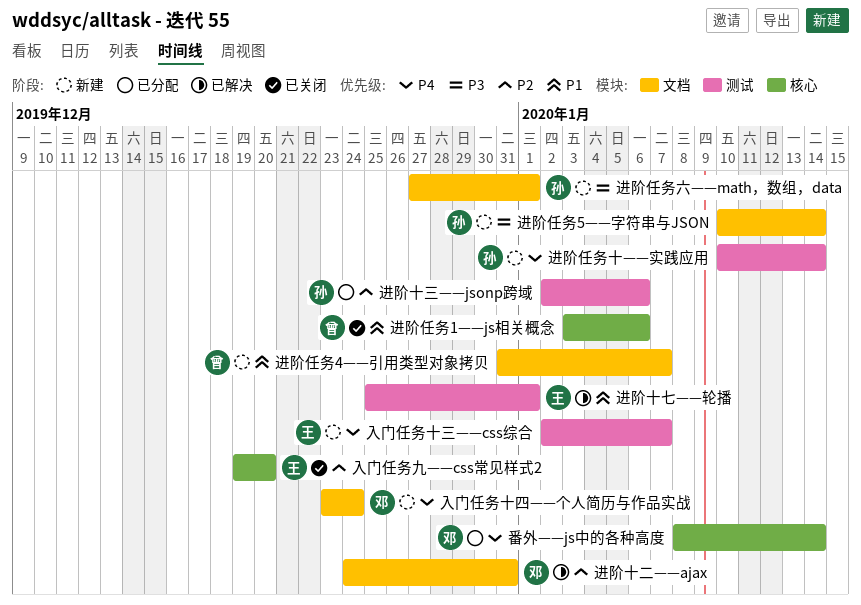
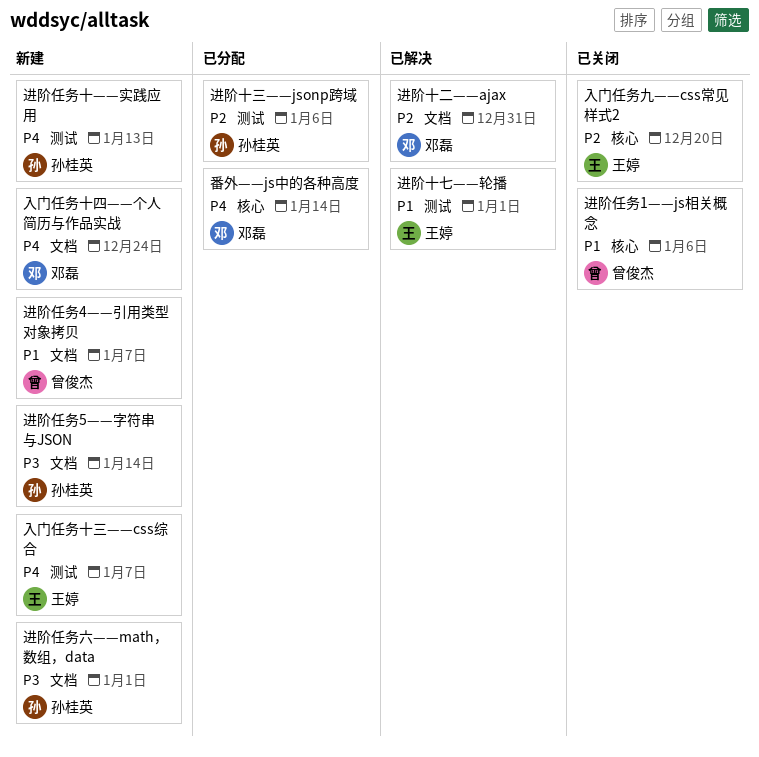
进阶任务十——实践应用, due: Jan 14 -> Jan 13

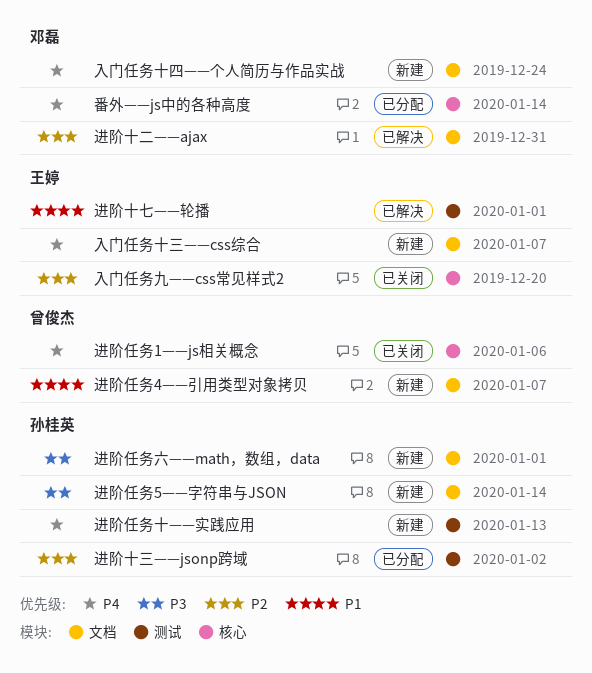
入门任务十三——css综合, label: 测试 -> 文档
进阶任务1——js相关概念, priority: P1 -> P4
进阶十三——jsonp跨域, due: Jan 6 -> Jan 2

